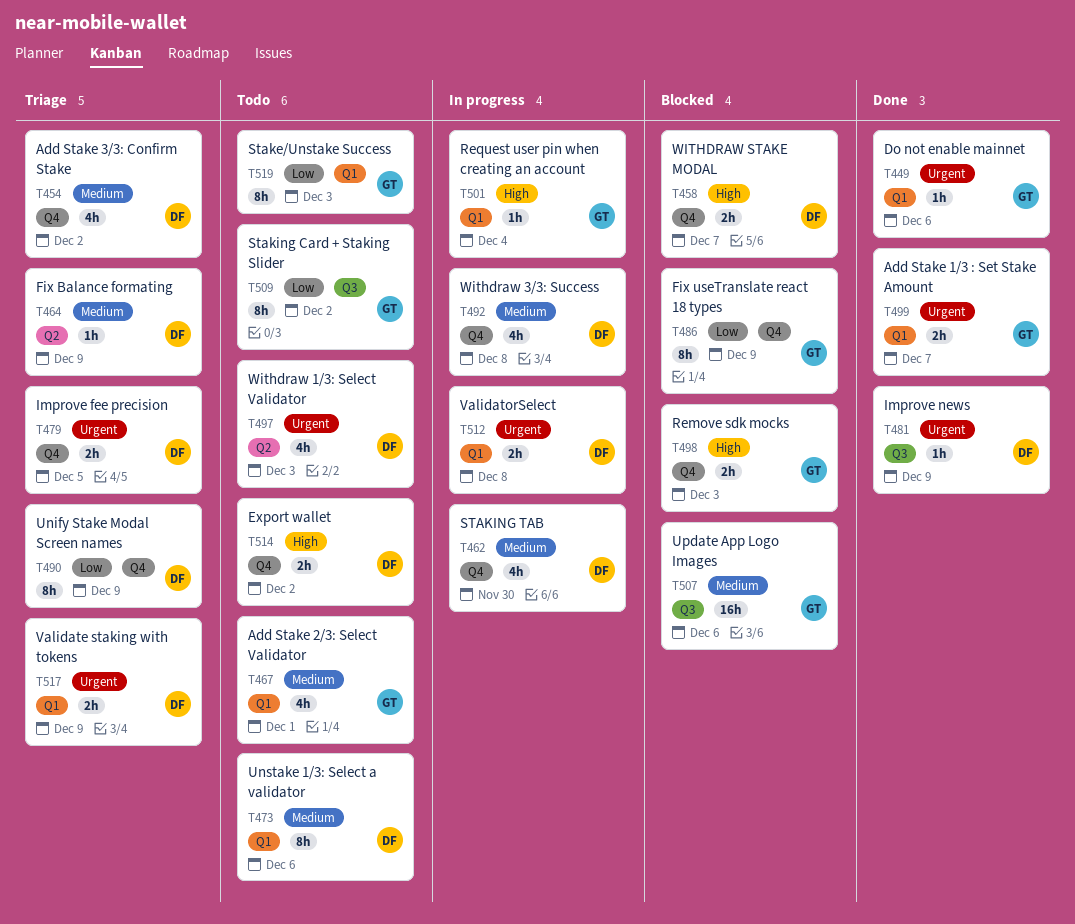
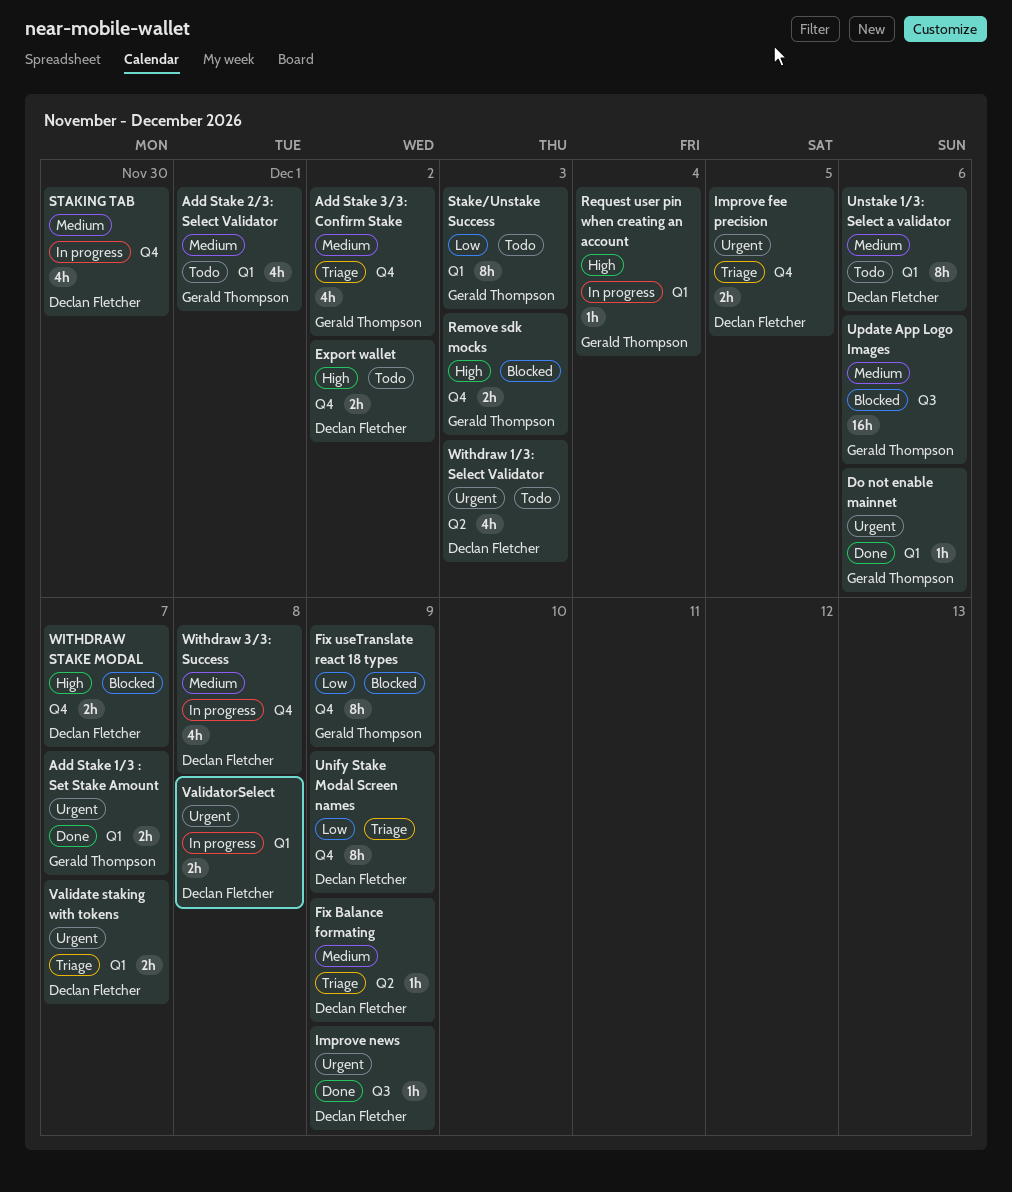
Add Stake 3/3: Confirm Stake, owner: Declan Fletcher -> Gerald Thompson
Staking Card + Staking Slider: present -> none
Validate staking with tokens, due: Dec 9 -> Dec 7

